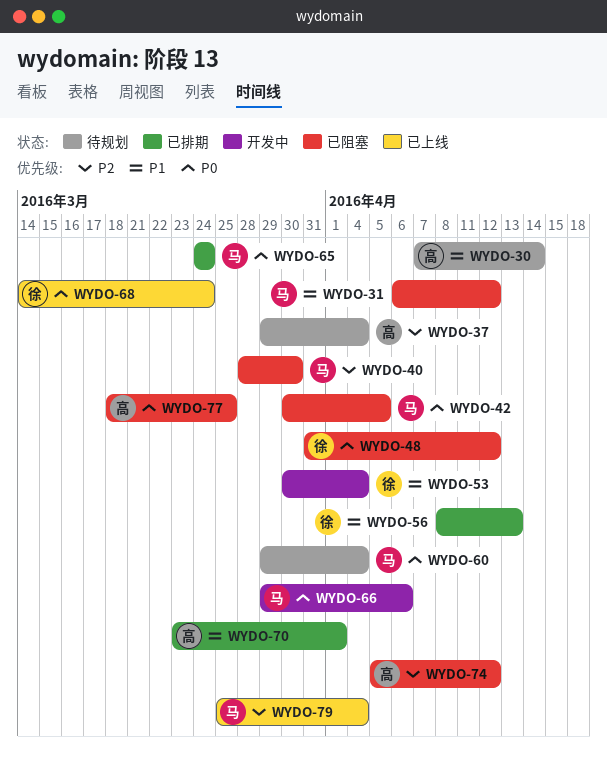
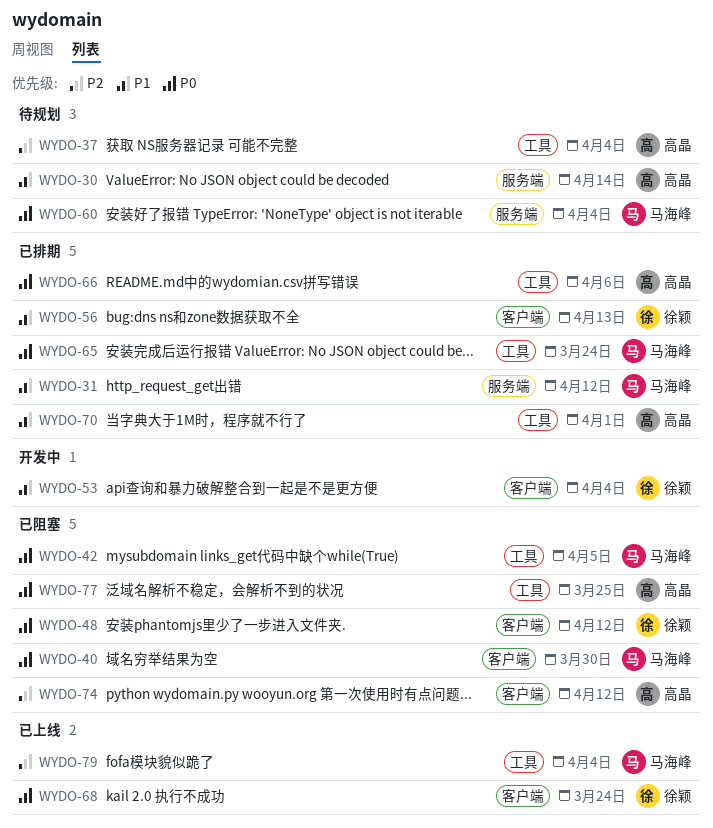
WYDO-31, status: 已阻塞 -> 已排期
WYDO-40, priority: P2 -> P0
WYDO-66, status: 开发中 -> 已排期
WYDO-66, owner: 马海峰 -> 高晶

